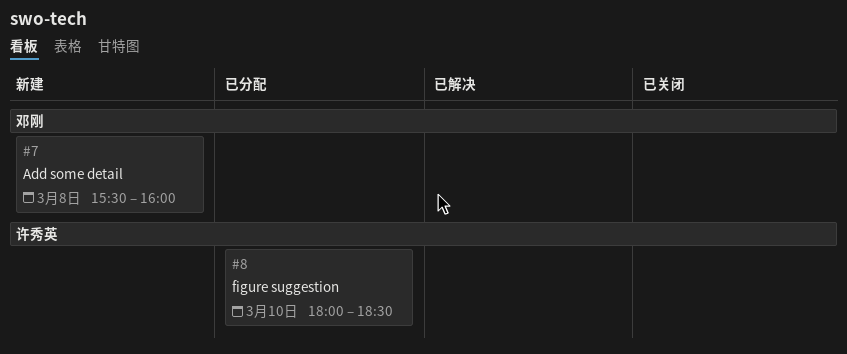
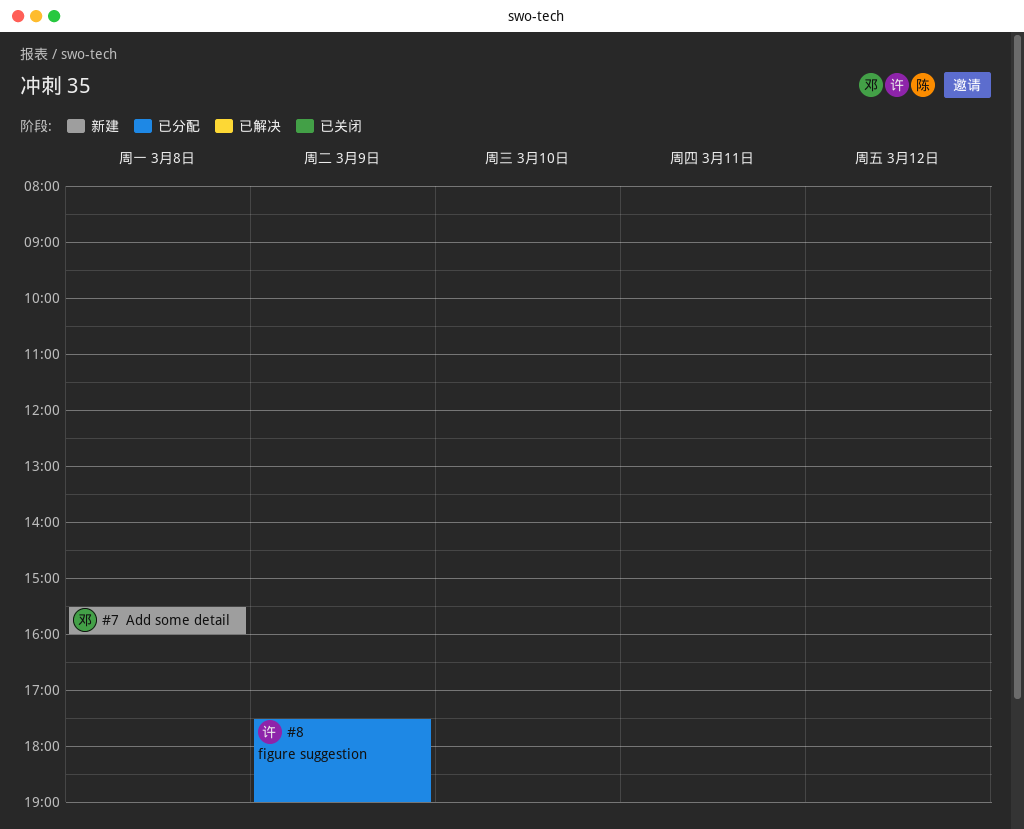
#8, day: Mar 10 -> Mar 9
#8, begins: 18:00 -> 17:30
#8, ends: 18:30 -> 19:00

